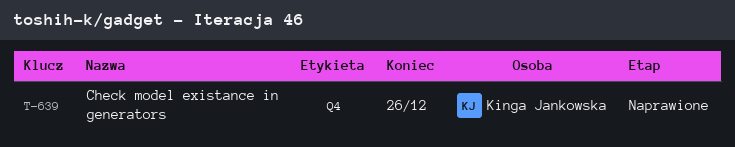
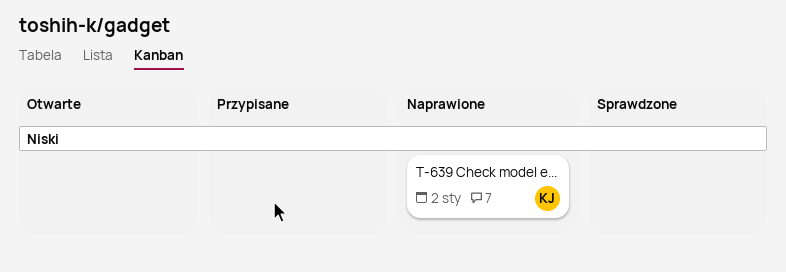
T-639, due: Dec 26 -> Jan 2

